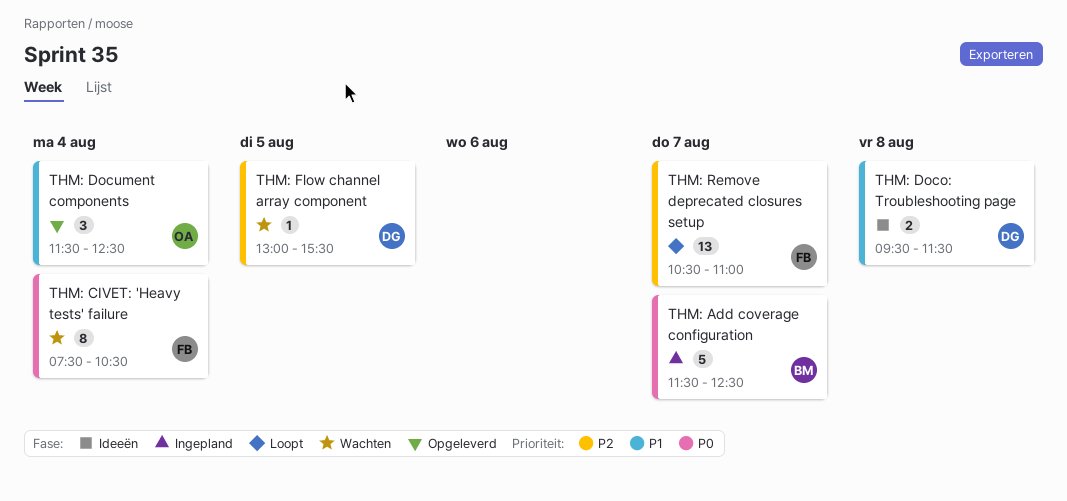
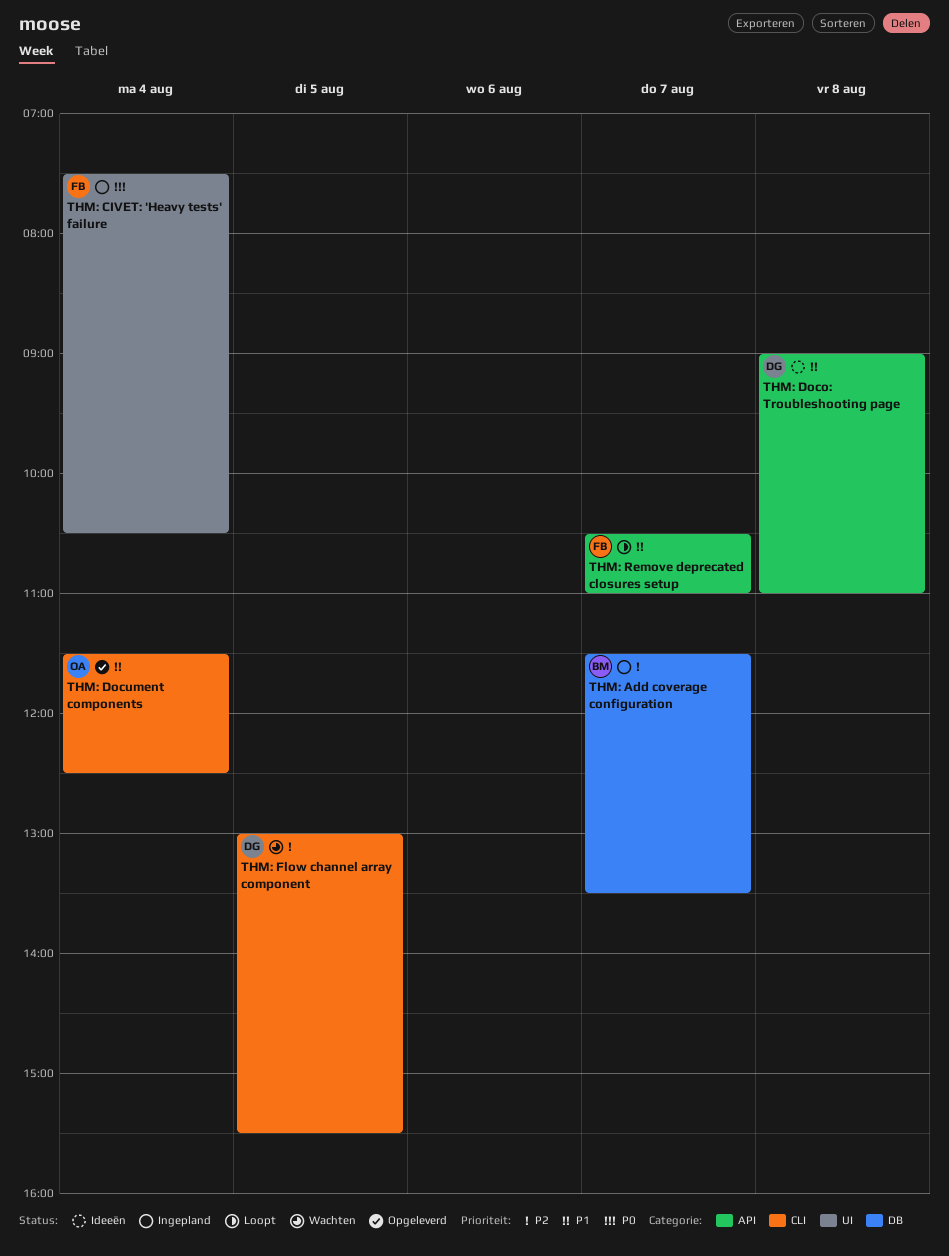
THM: Add coverage configuration, priority: P0 -> P2
THM: Add coverage configuration, ends: 12:30 -> 13:30
THM: CIVET: 'Heavy tests' failure, status: Wachten -> Ingepland
THM: Doco: Troubleshooting page, begins: 09:30 -> 09:00
THM: Doco: Troubleshooting page, ends: 11:30 -> 11:00
THM: Remove deprecated closures setup, priority: P2 -> P1

